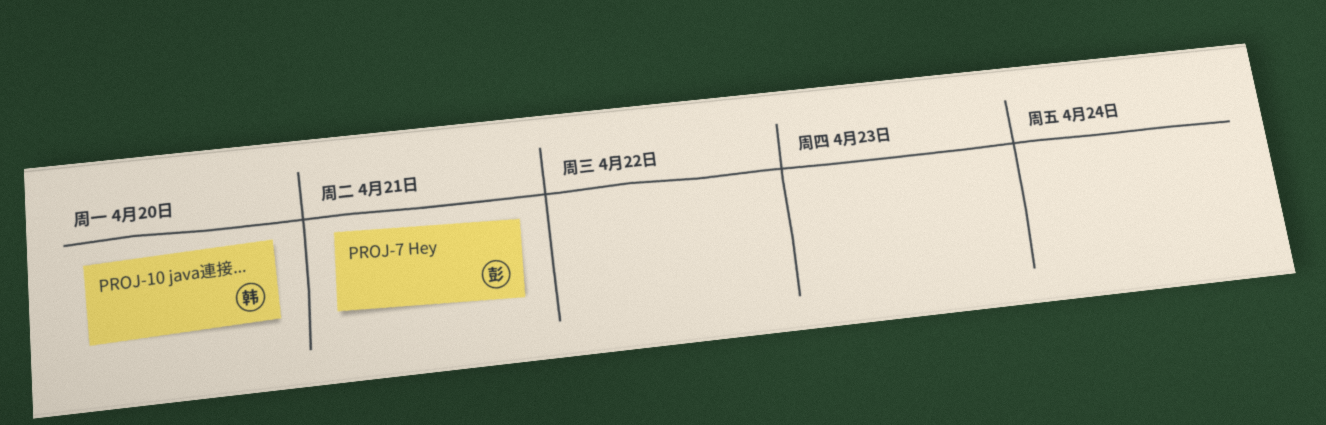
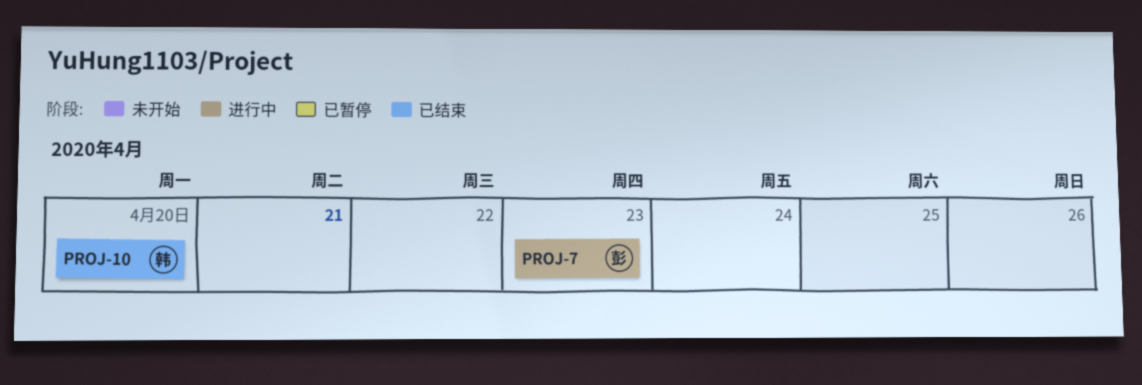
PROJ-7, due: Apr 21 -> Apr 23

